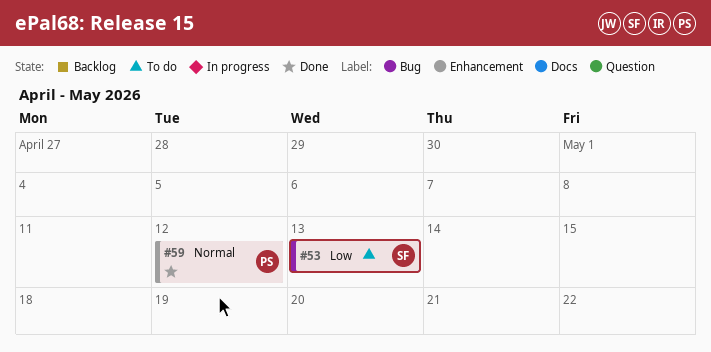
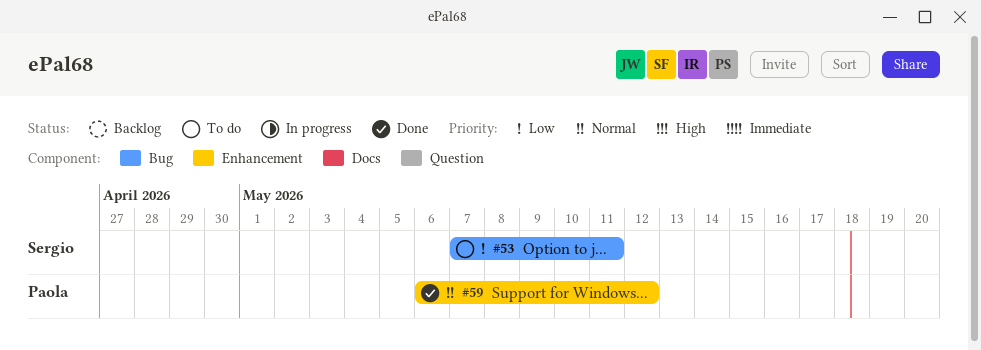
#53, due: May 13 -> May 11

